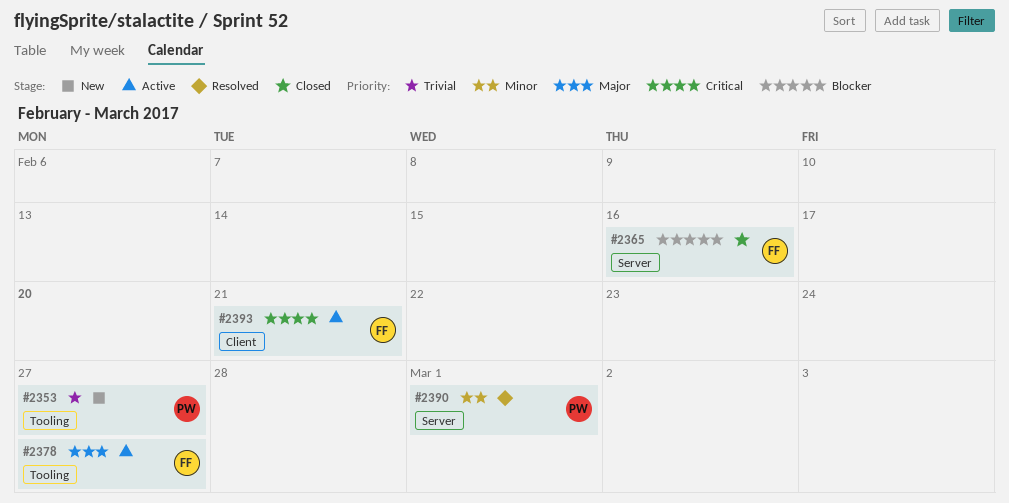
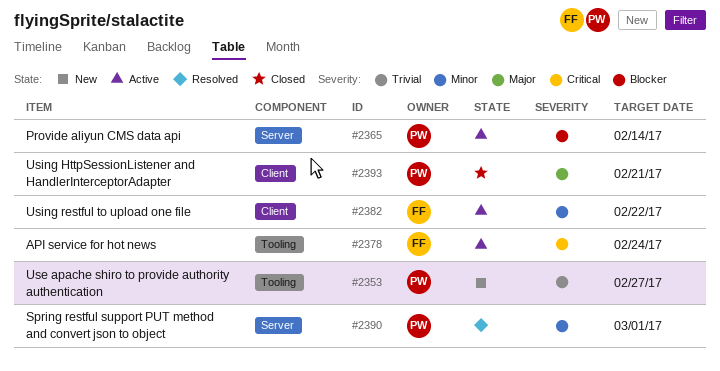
#2365, status: Closed -> Active
#2365, owner: FF -> PW
#2365, due: Feb 16 -> Feb 14
#2378, priority: Major -> Critical
#2378, due: Feb 27 -> Feb 24
#2382: none -> present
#2393, status: Active -> Closed
#2393, owner: FF -> PW
#2393, priority: Critical -> Major

